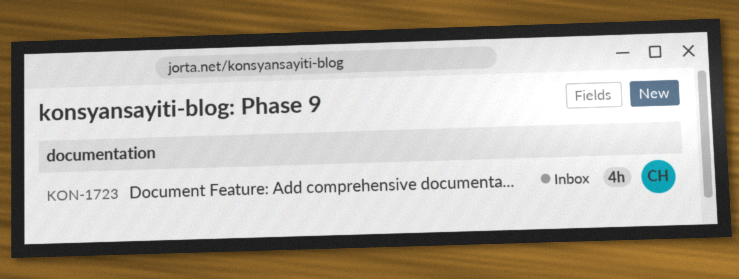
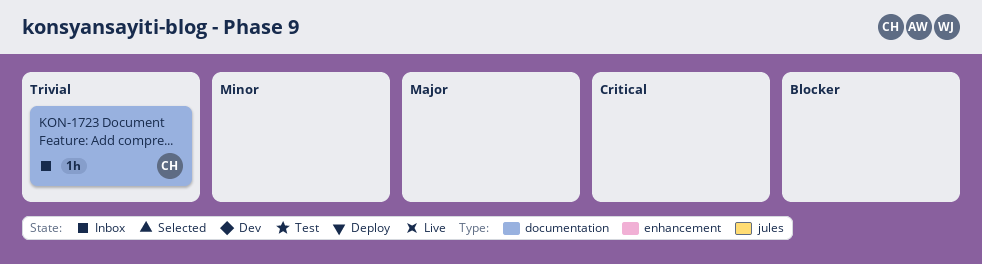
KON-1723, estimate: 4h -> 1h

